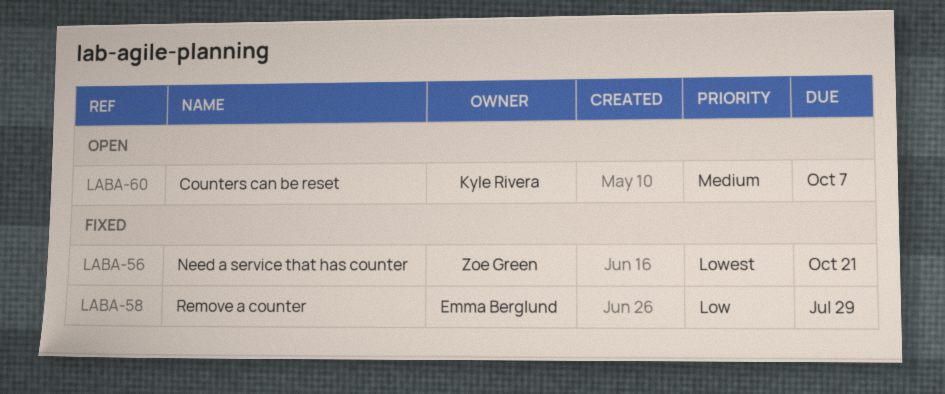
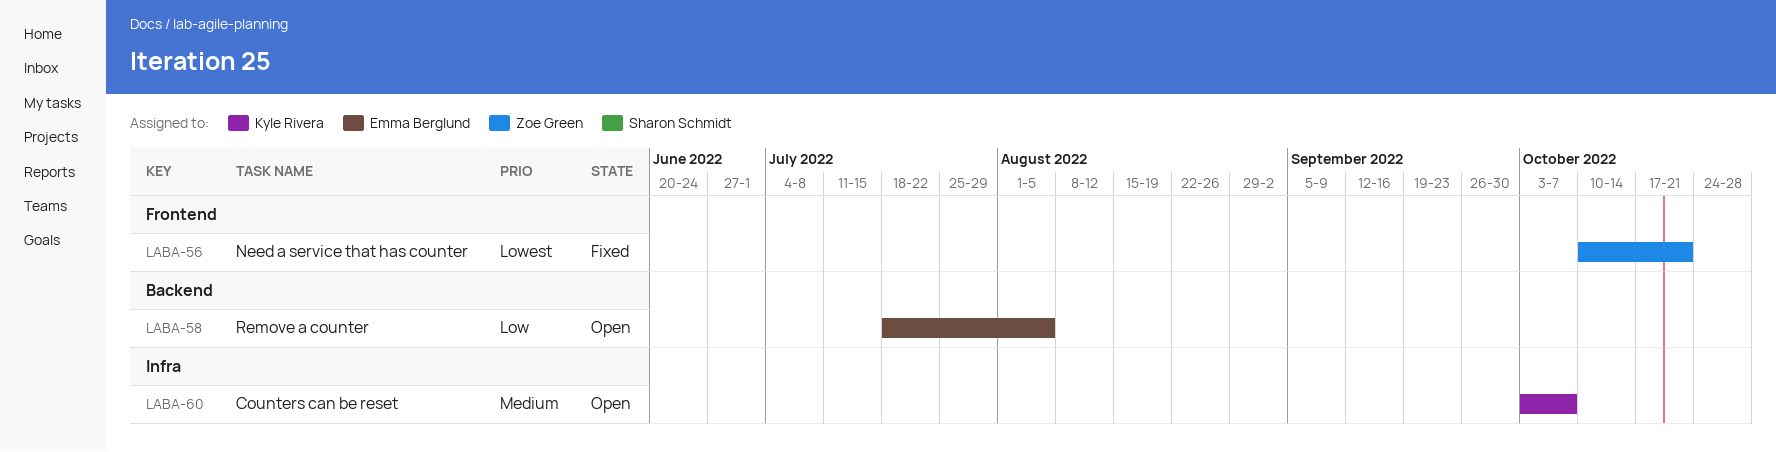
LABA-58, status: Fixed -> Open
LABA-58, due: Jul 29 -> Aug 5

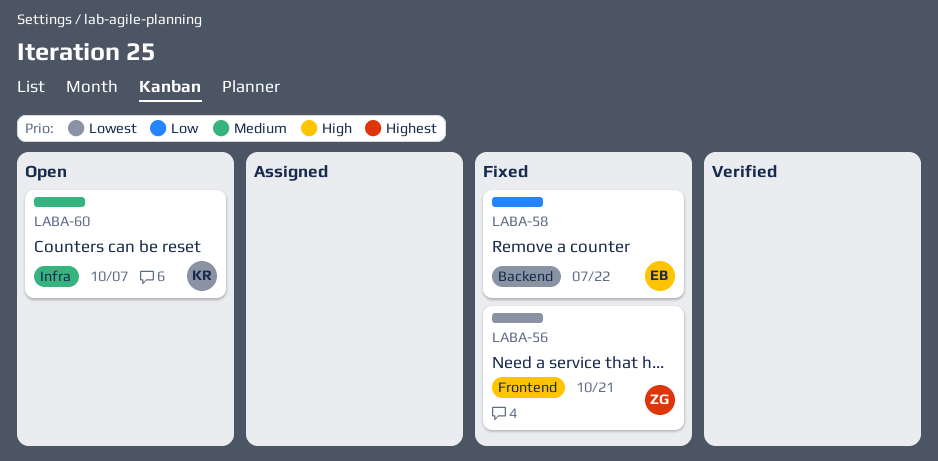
LABA-58, status: Open -> Fixed
LABA-58, due: Aug 5 -> Jul 22

